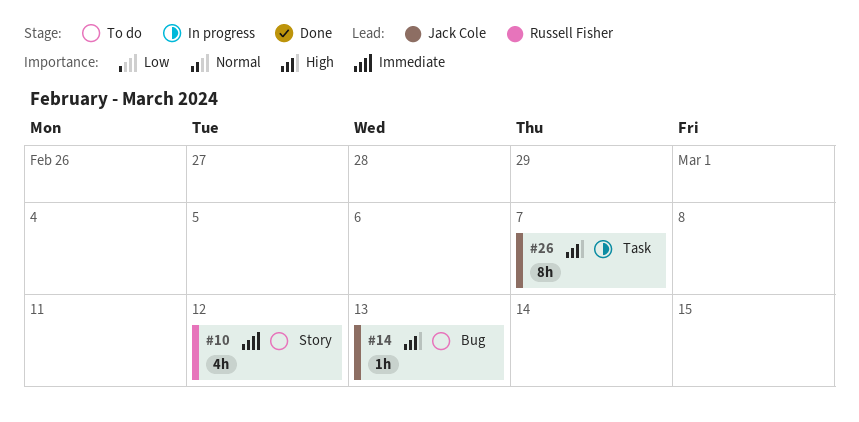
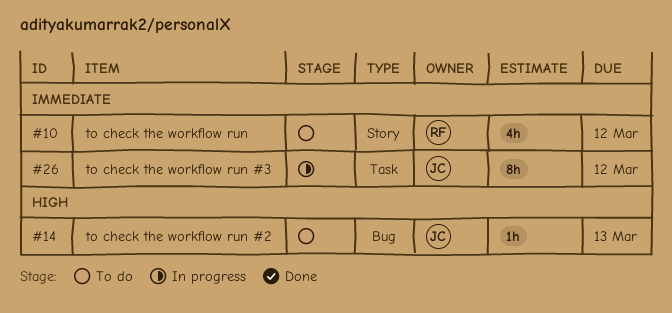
#26, priority: High -> Immediate
#26, due: Mar 7 -> Mar 12

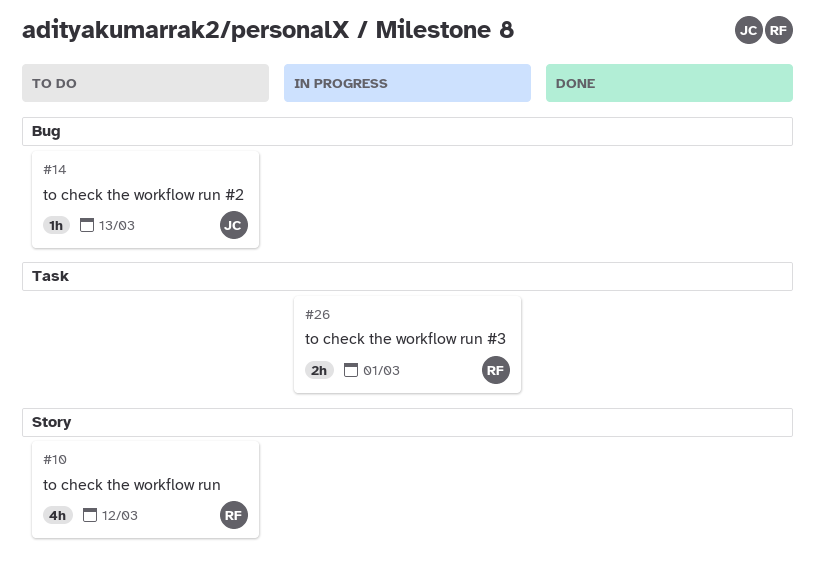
#26, owner: JC -> RF
#26, estimate: 8h -> 2h
#26, due: Mar 12 -> Mar 1

